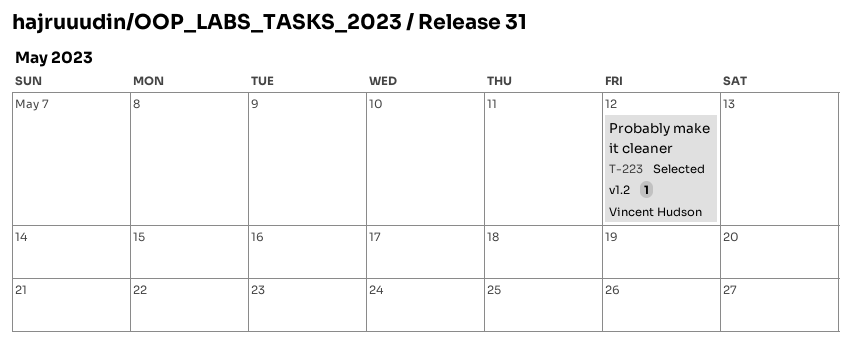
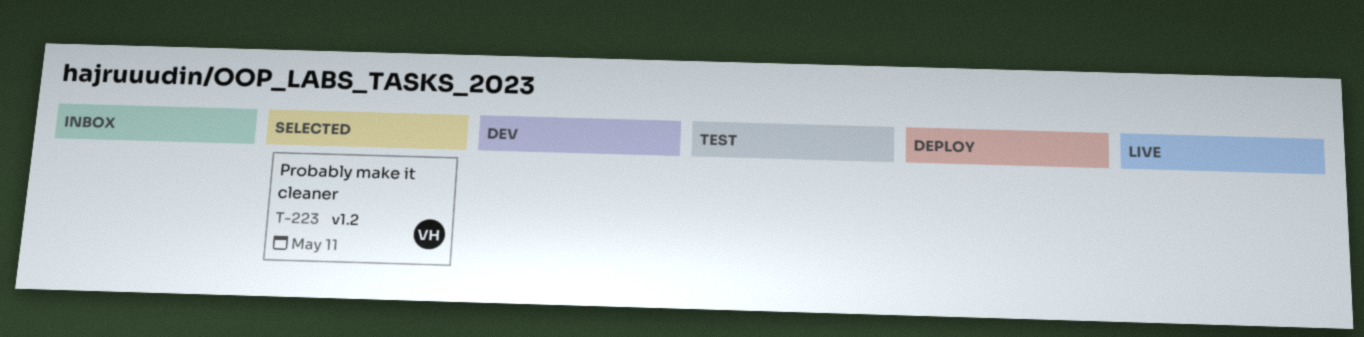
T-223, due: May 12 -> May 11

